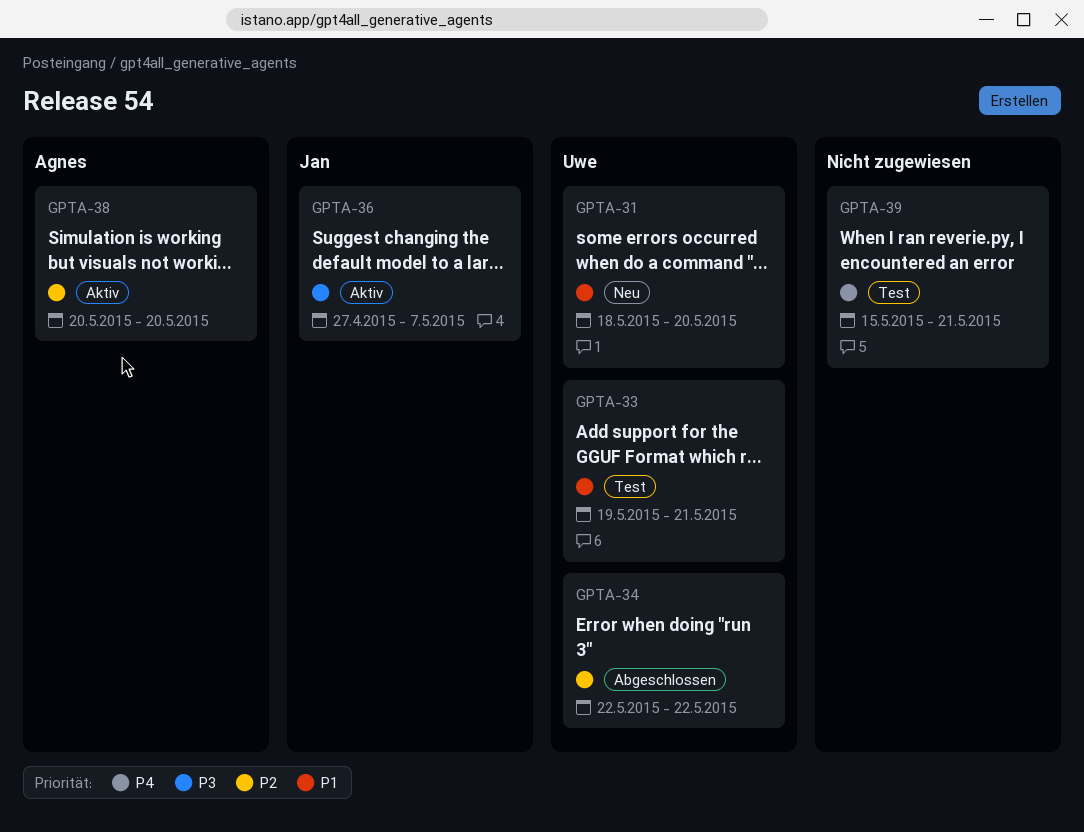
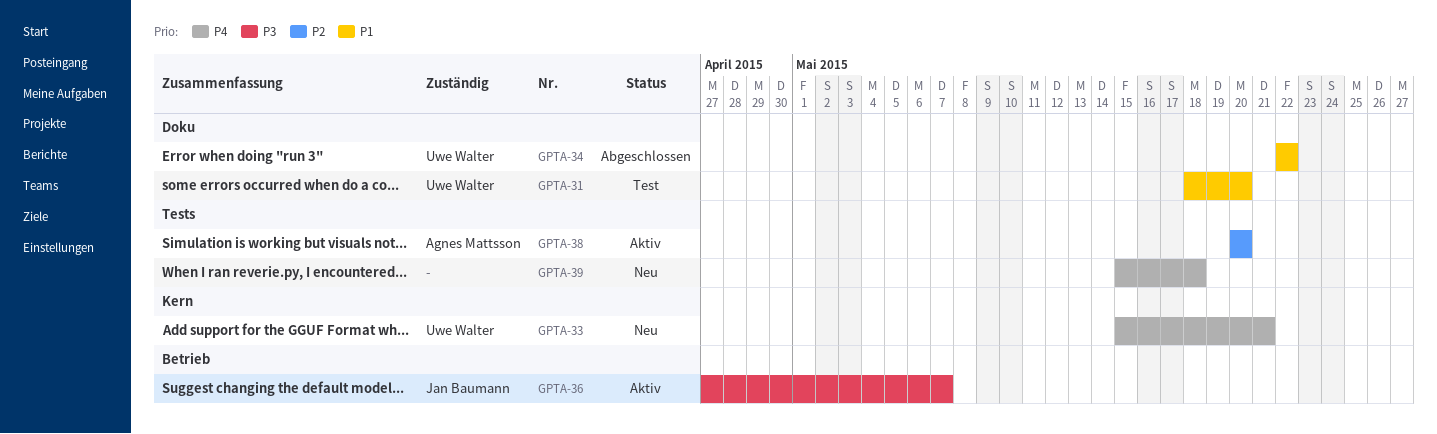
GPTA-31, status: Neu -> Test
GPTA-33, status: Test -> Neu
GPTA-33, priority: P1 -> P4
GPTA-33, start: May 19 -> May 15
GPTA-34, priority: P2 -> P1
GPTA-39, status: Test -> Neu
GPTA-39, due: May 21 -> May 18

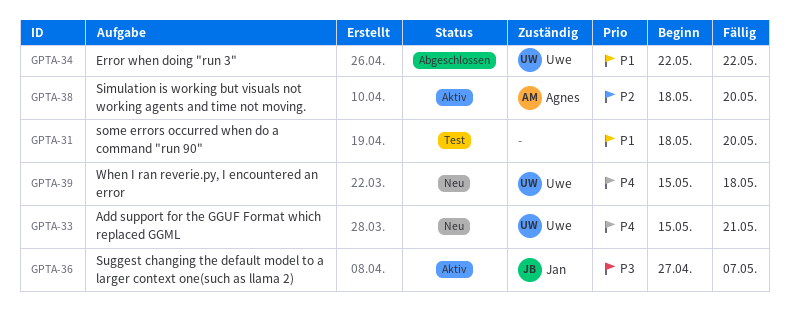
GPTA-31, owner: Uwe Walter -> none
GPTA-38, start: May 20 -> May 18
GPTA-39, owner: none -> Uwe Walter

